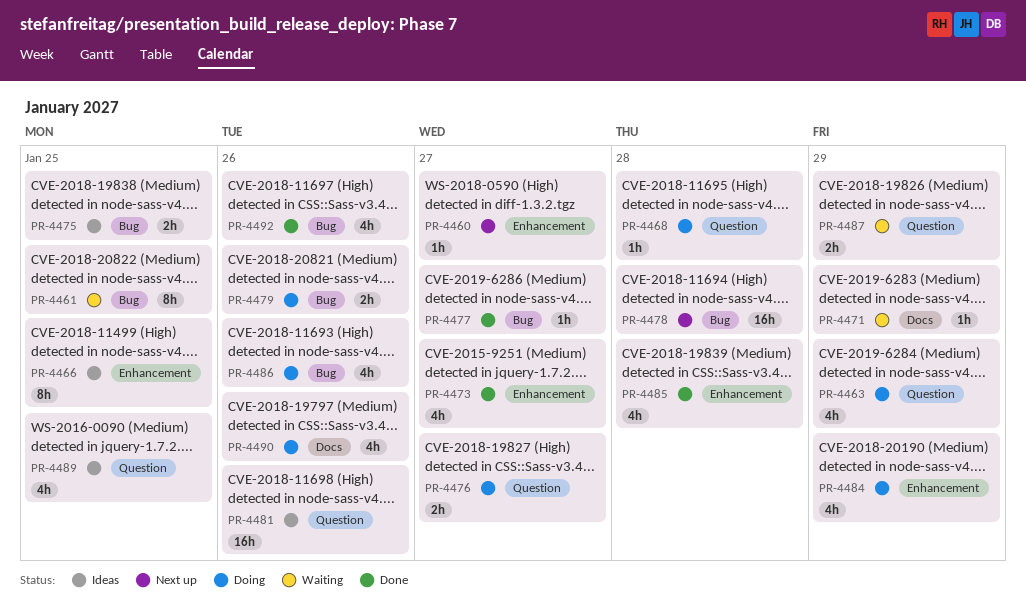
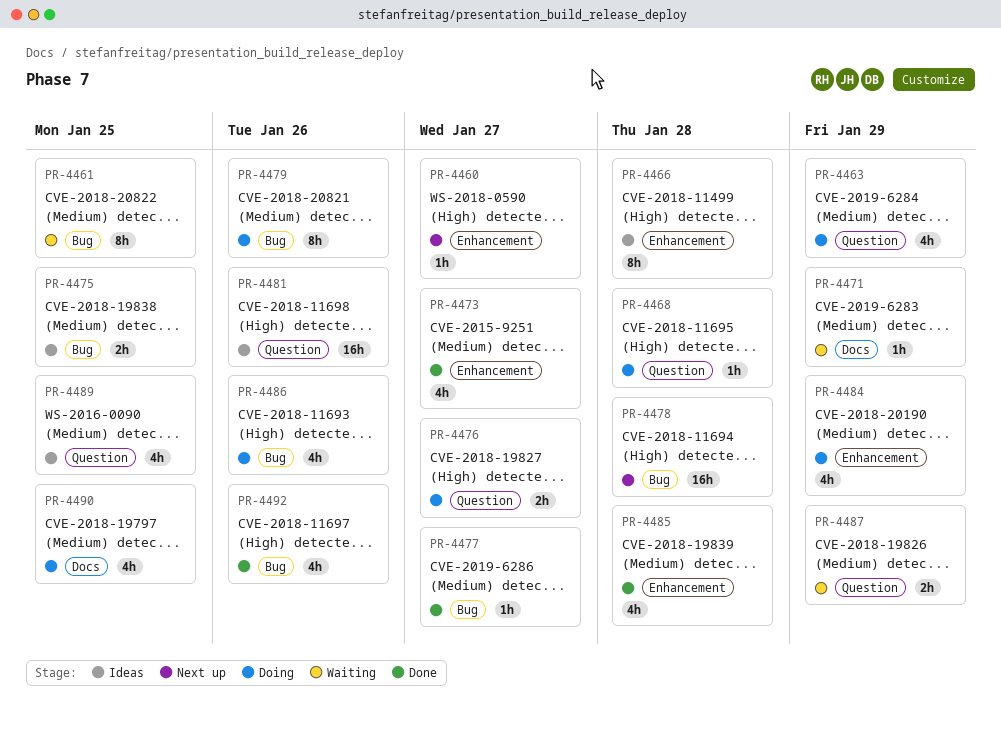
PR-4466, due: Jan 25 -> Jan 28
PR-4479, estimate: 2h -> 8h
PR-4490, due: Jan 26 -> Jan 25

